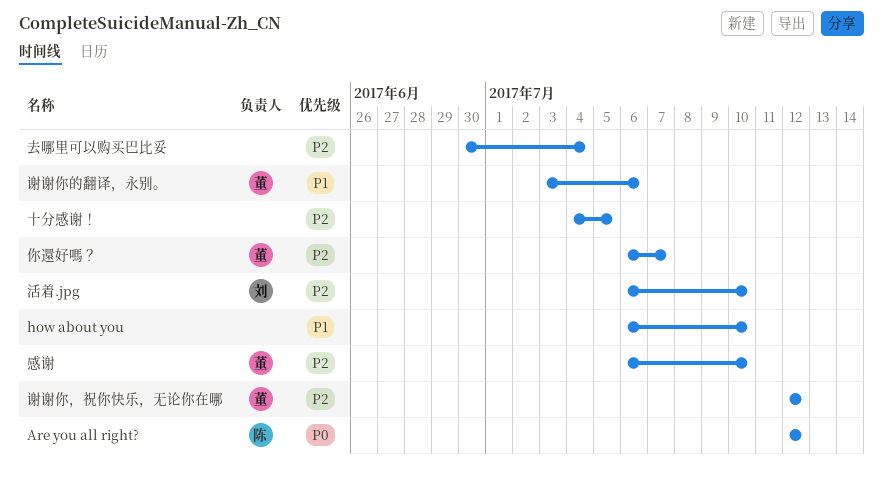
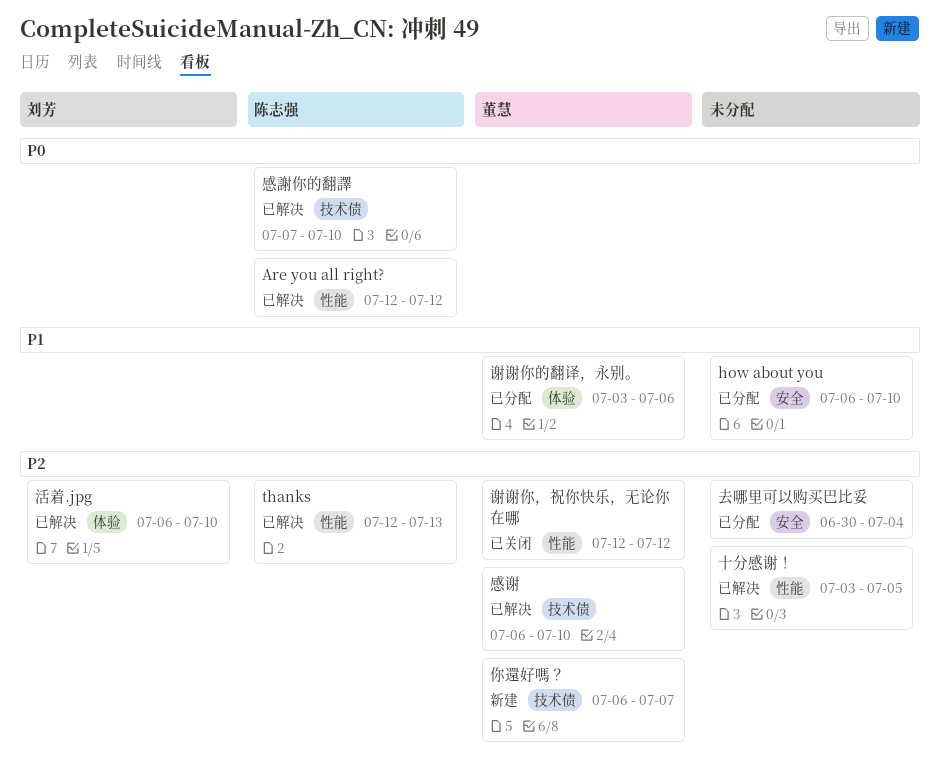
thanks: none -> present
十分感谢！, start: Jul 4 -> Jul 3
感謝你的翻譯: none -> present

